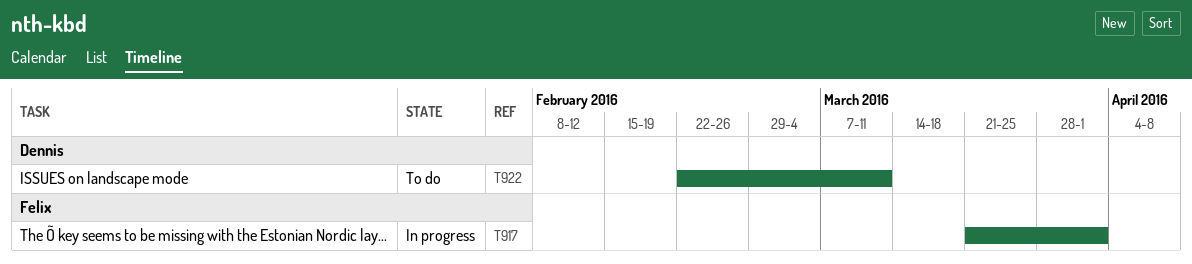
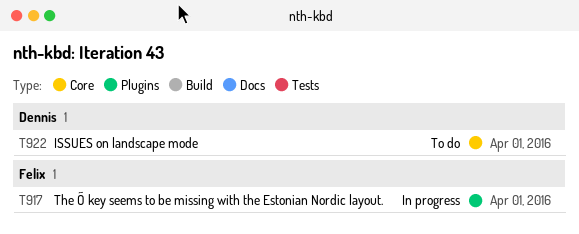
T922, due: Mar 11 -> Apr 1

